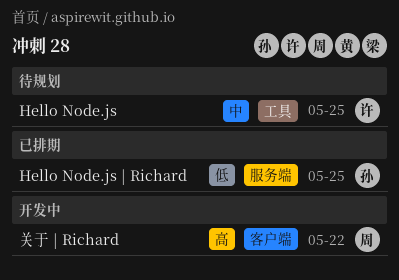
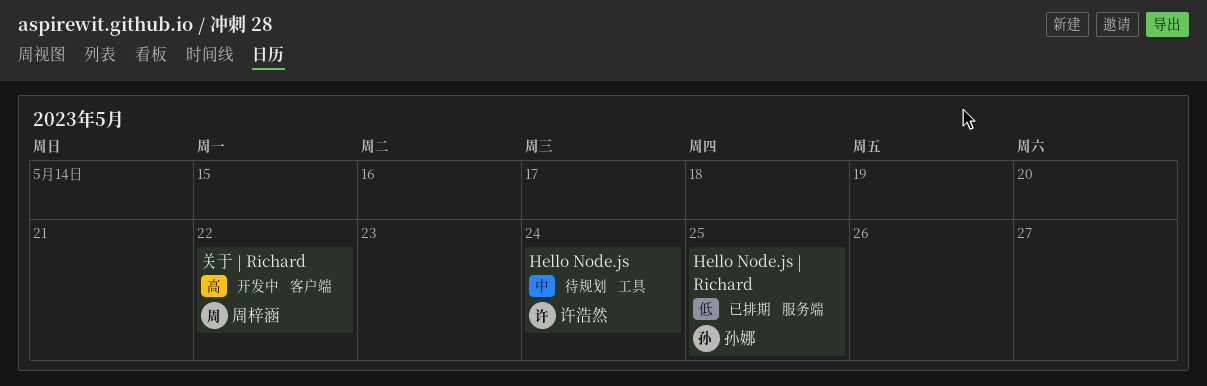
Hello Node.js, due: May 25 -> May 24

